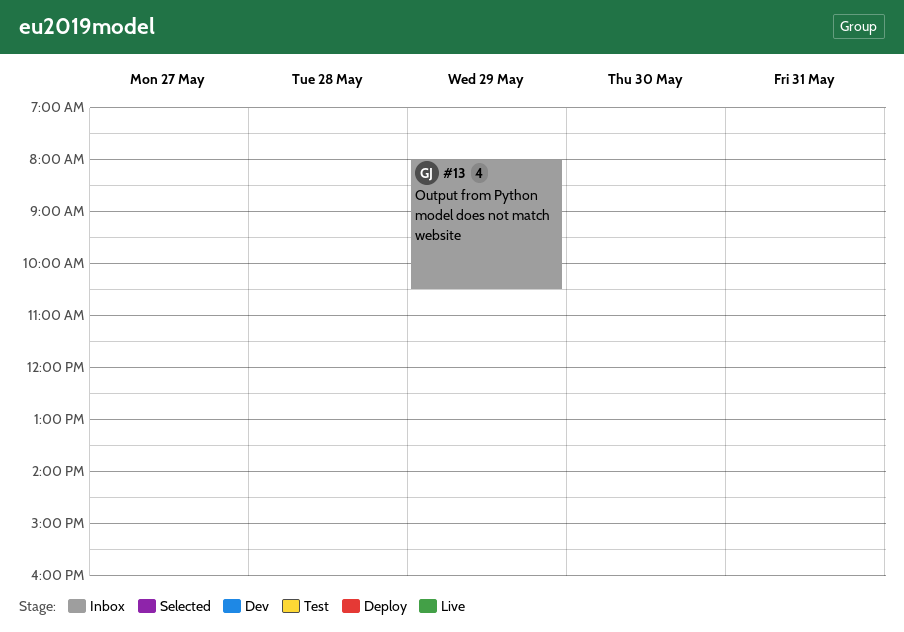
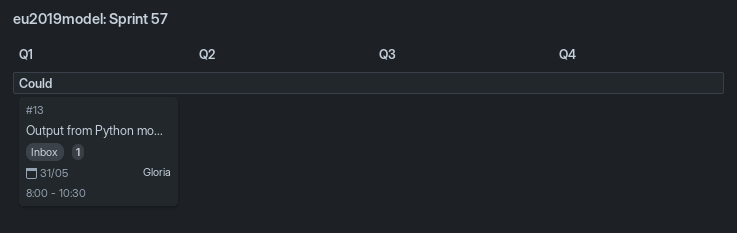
#13, estimate: 4 -> 1
#13, day: May 29 -> May 31

